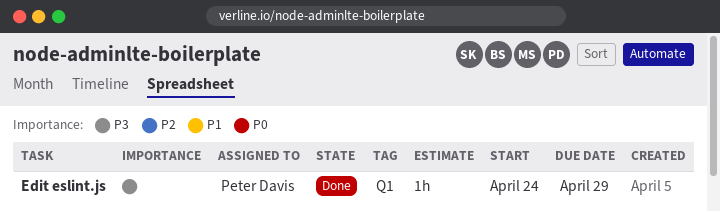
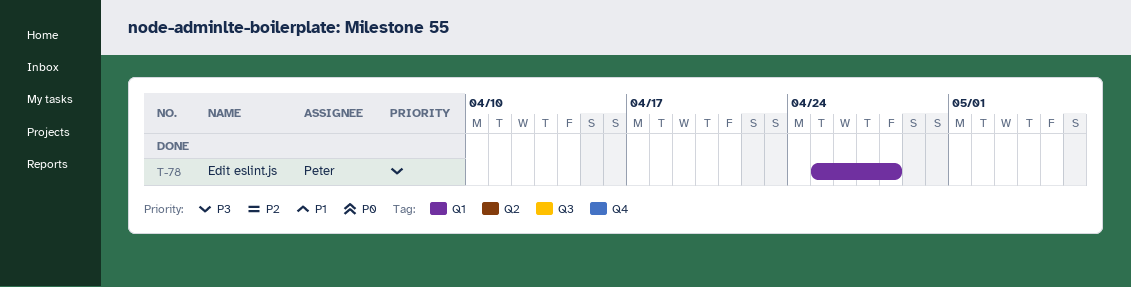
Edit eslint.js, start: Apr 24 -> Apr 25
Edit eslint.js, due: Apr 29 -> Apr 28

